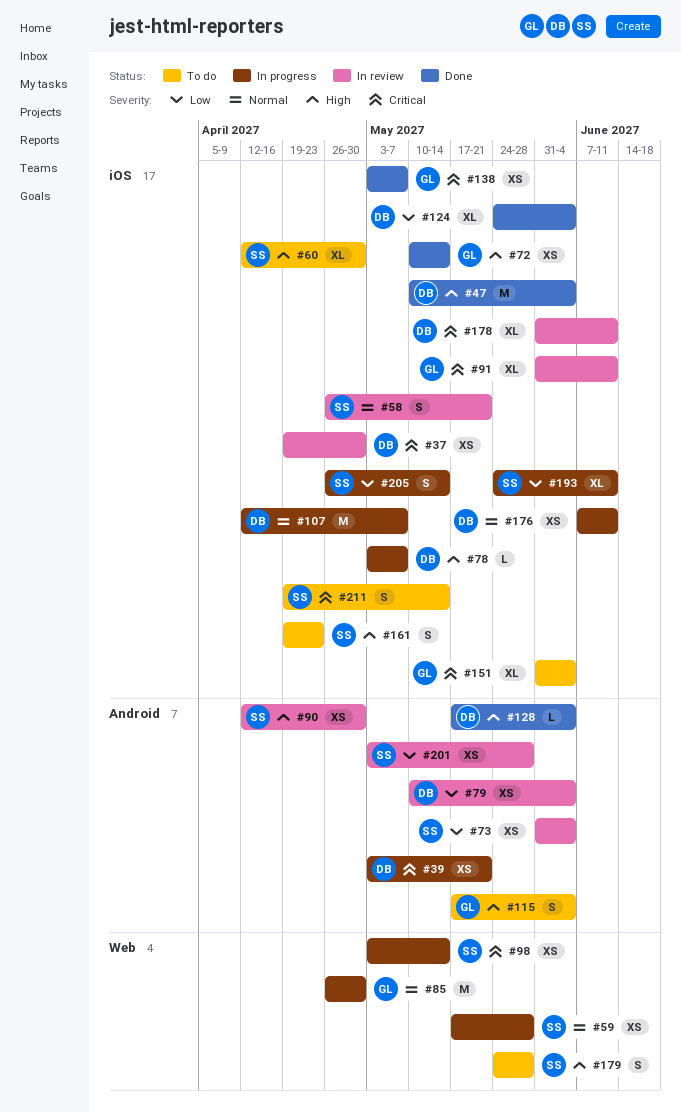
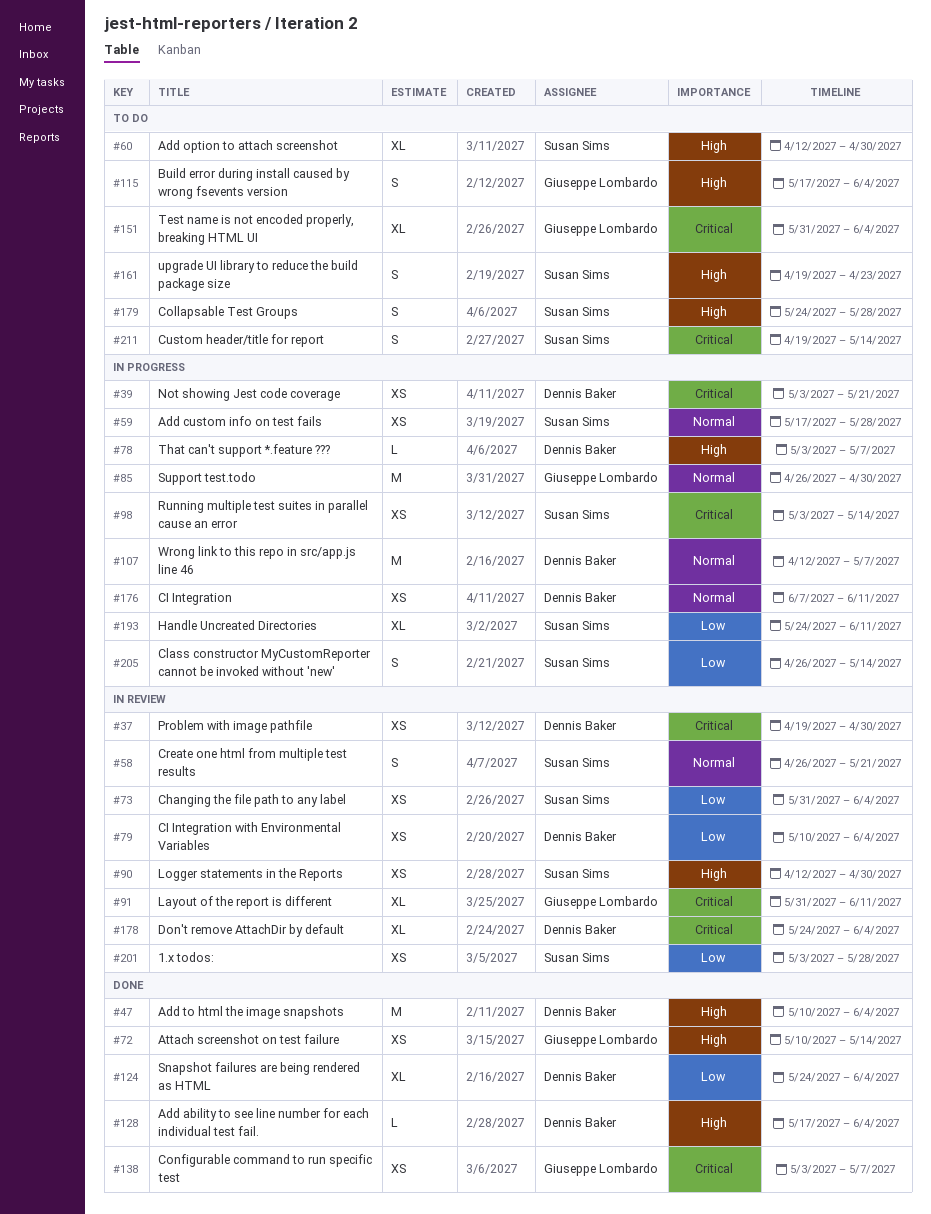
#178, start: May 31 -> May 24
#178, due: Jun 11 -> Jun 4

